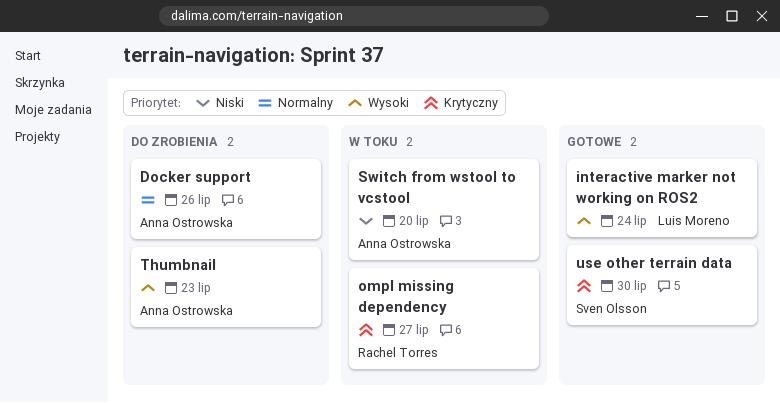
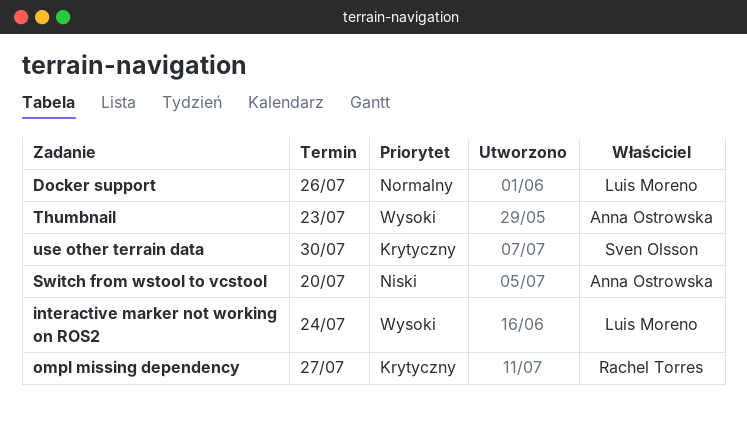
Docker support, owner: Anna Ostrowska -> Luis Moreno

